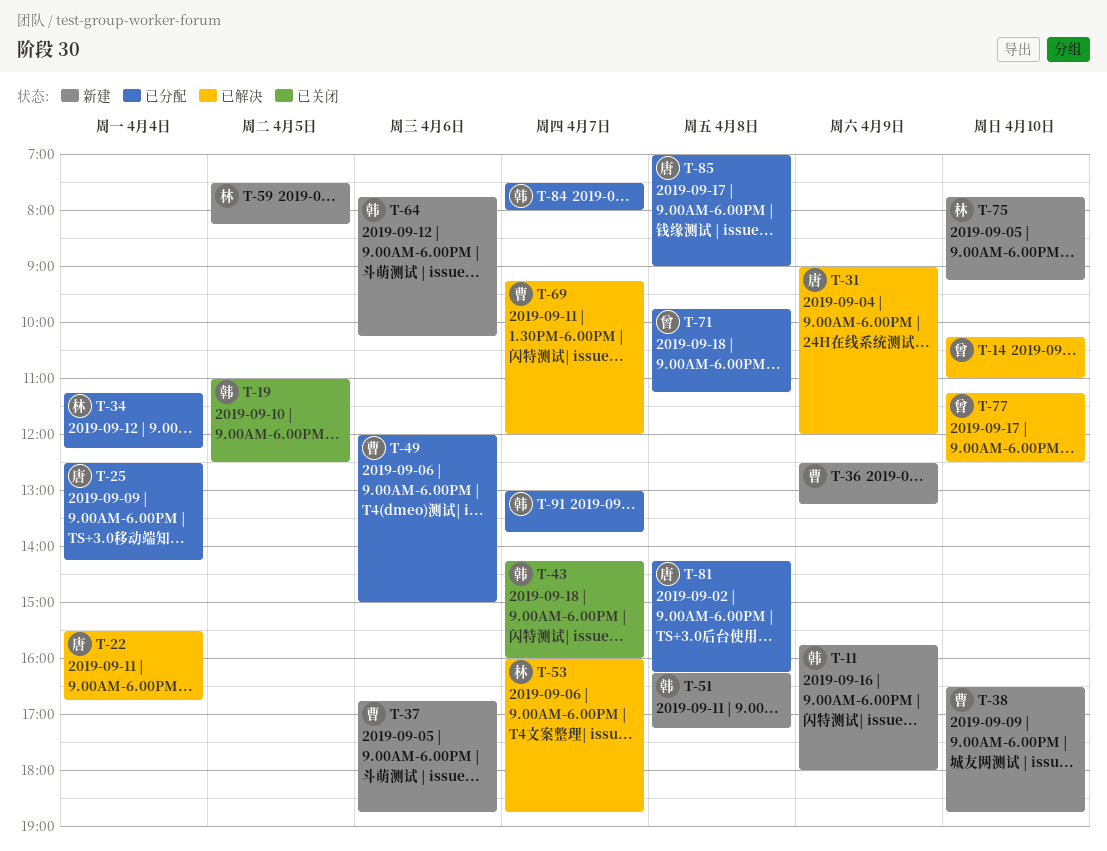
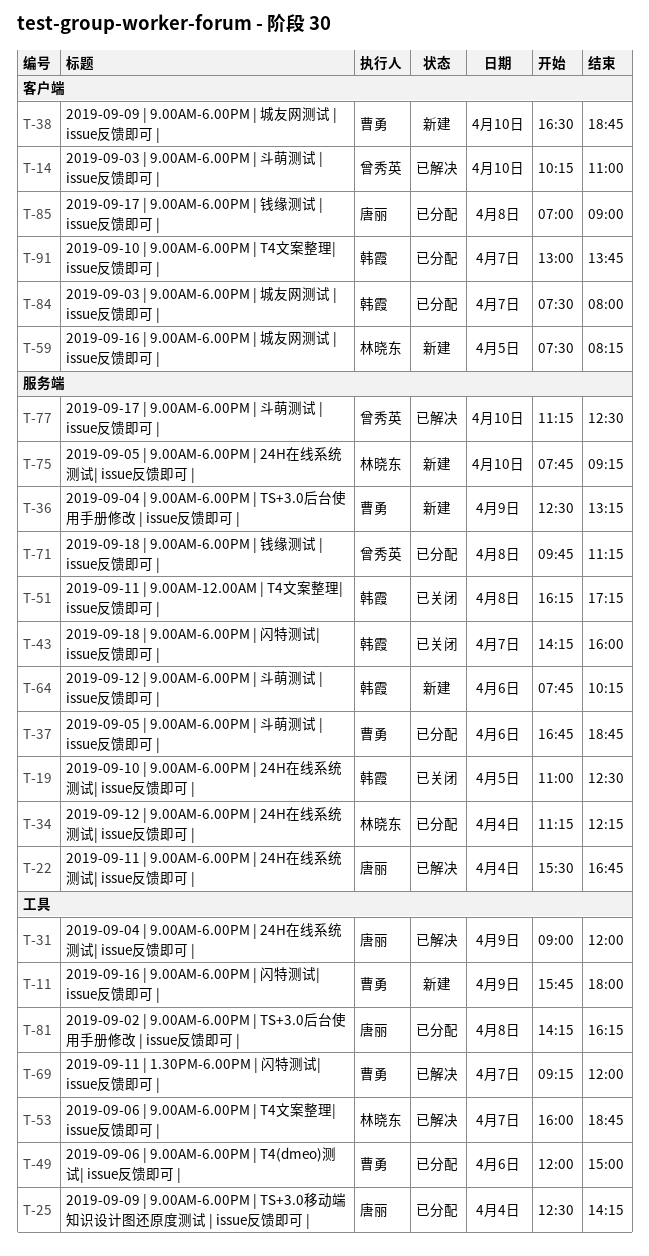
T-11, owner: 韩霞 -> 曹勇
T-37, status: 新建 -> 已分配
T-51, status: 新建 -> 已关闭

